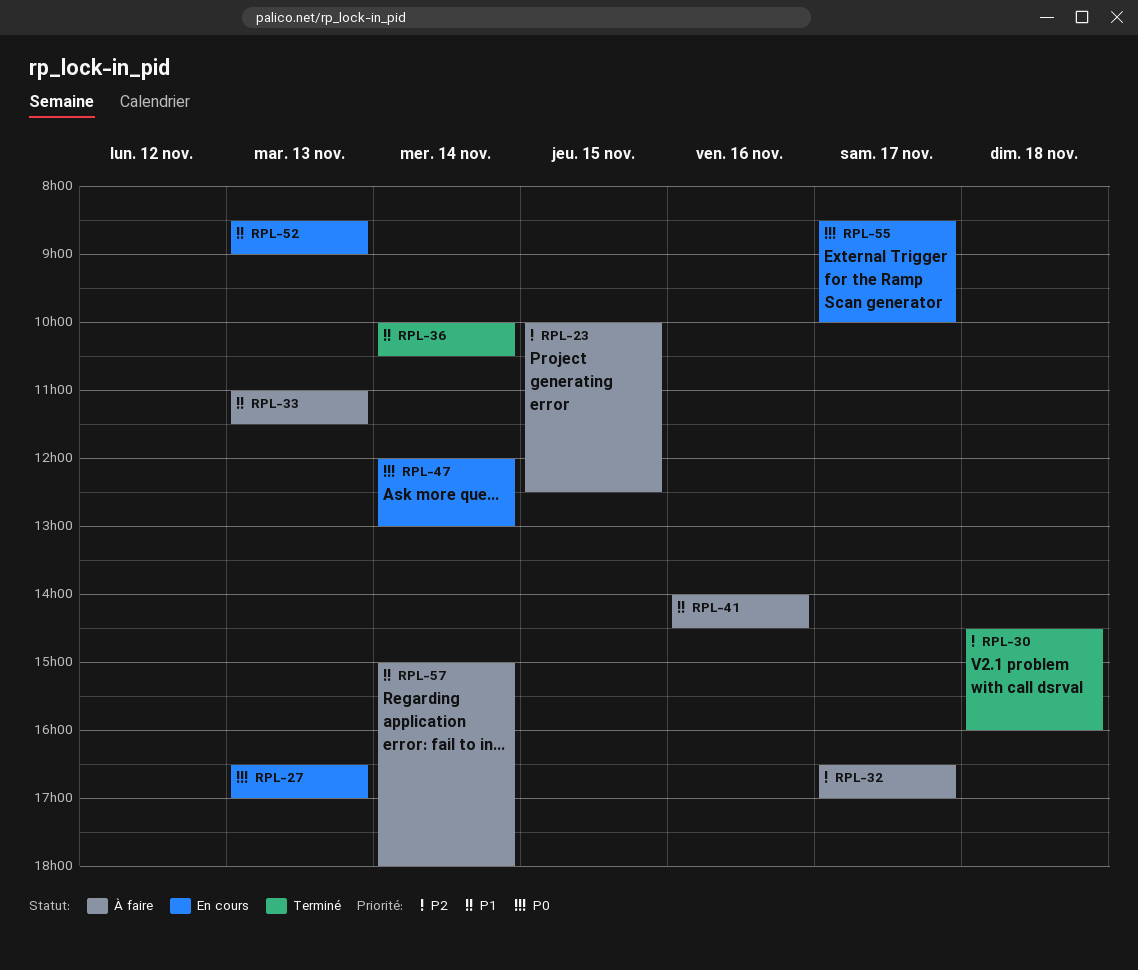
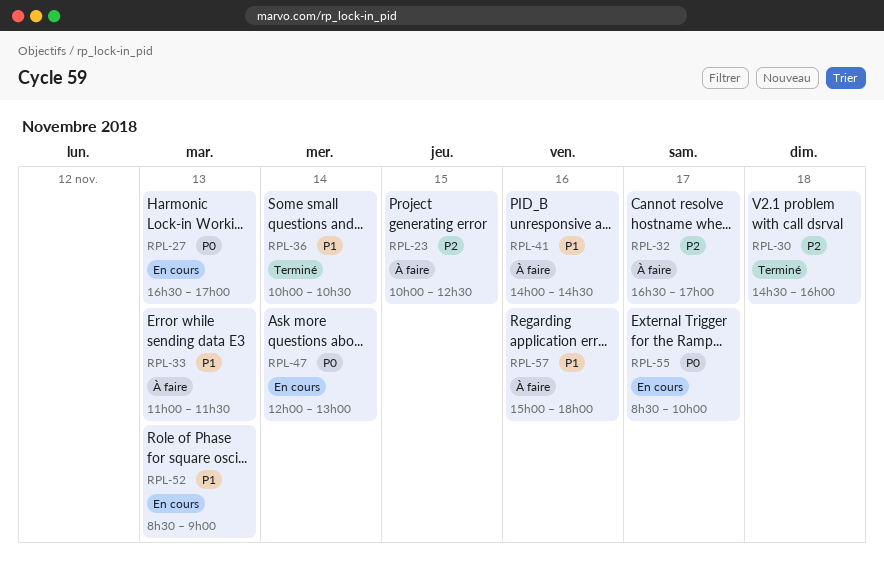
RPL-57, day: Nov 14 -> Nov 16

